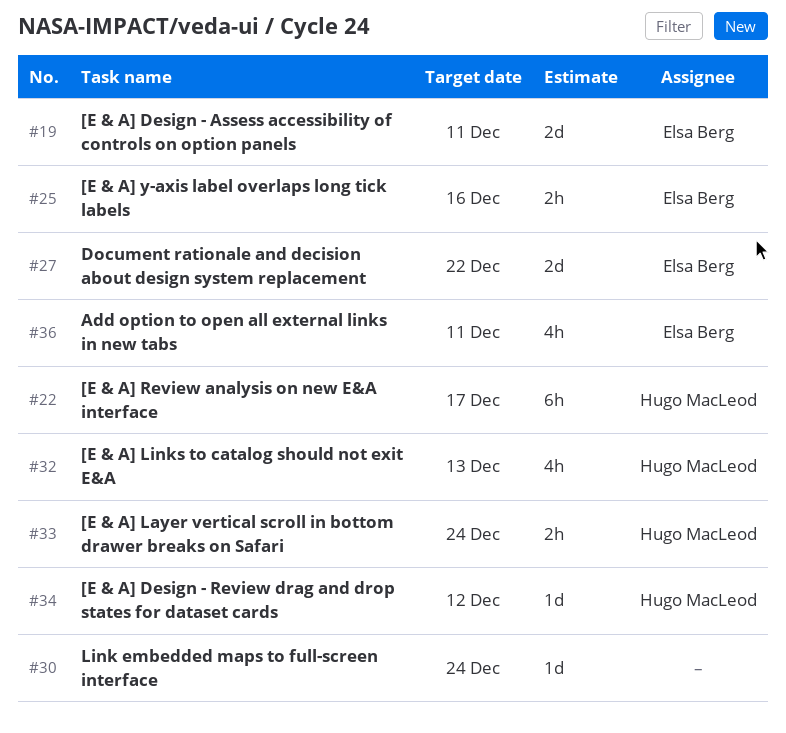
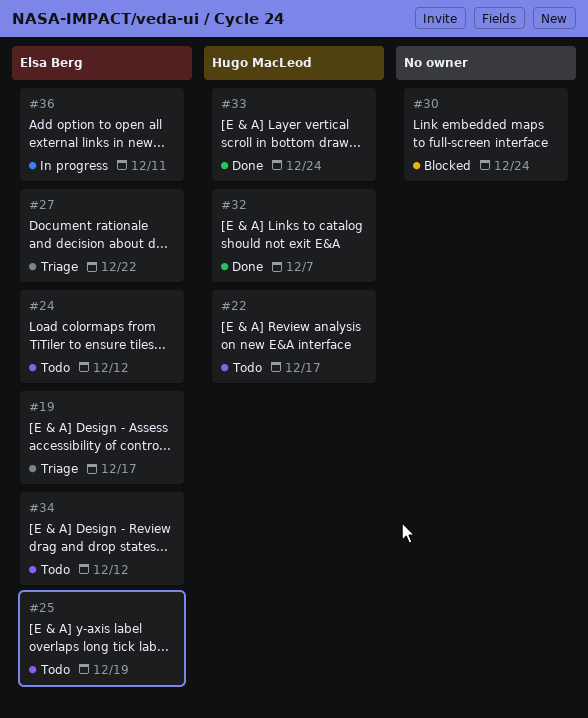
#19, due: Dec 11 -> Dec 17
#24: none -> present
#25, due: Dec 16 -> Dec 19
#32, due: Dec 13 -> Dec 7
#34, owner: Hugo MacLeod -> Elsa Berg

